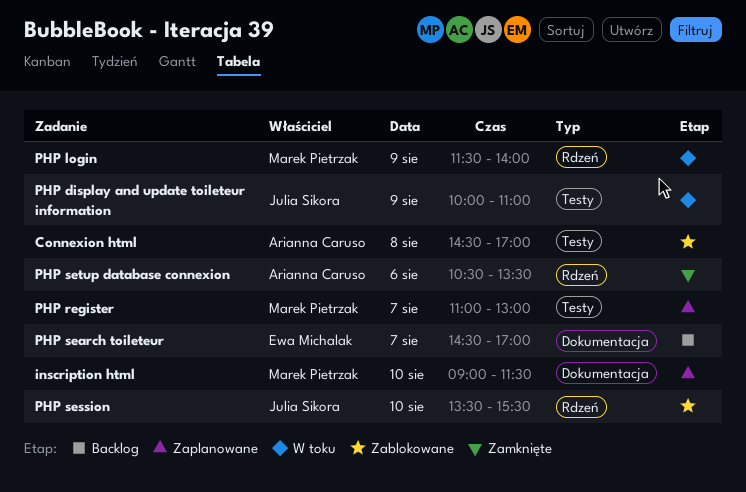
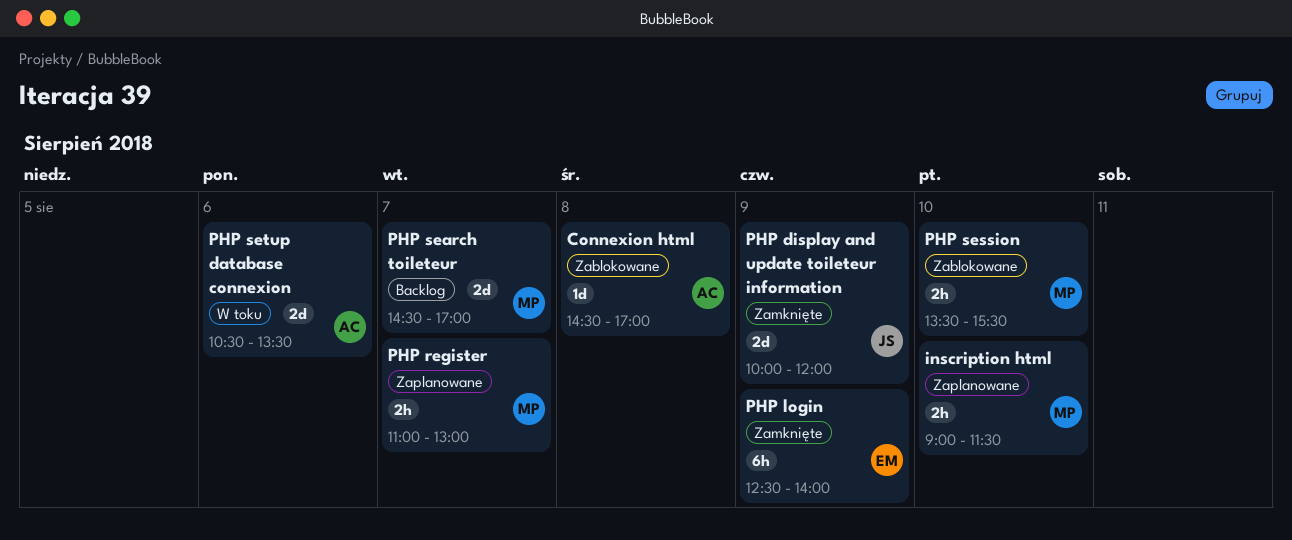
PHP display and update toileteur information, status: W toku -> Zamknięte
PHP display and update toileteur information, ends: 11:00 -> 12:00
PHP login, status: W toku -> Zamknięte
PHP login, owner: Marek Pietrzak -> Ewa Michalak
PHP login, begins: 11:30 -> 12:30
PHP search toileteur, owner: Ewa Michalak -> Marek Pietrzak
PHP session, owner: Julia Sikora -> Marek Pietrzak
PHP setup database connexion, status: Zamknięte -> W toku

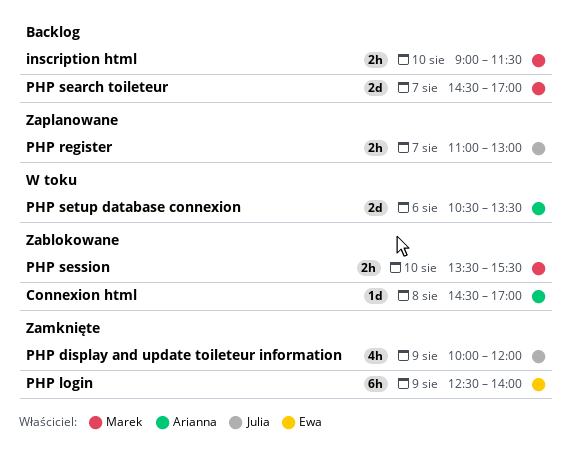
inscription html, status: Zaplanowane -> Backlog
PHP display and update toileteur information, estimate: 2d -> 4h
PHP register, owner: Marek -> Julia

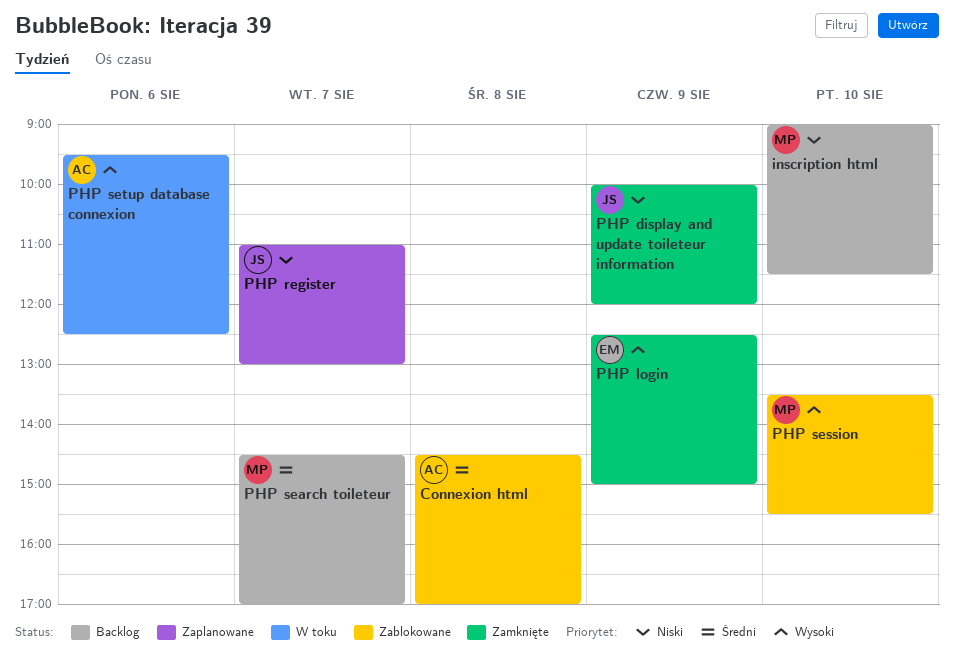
PHP login, ends: 14:00 -> 15:00
PHP setup database connexion, begins: 10:30 -> 09:30
PHP setup database connexion, ends: 13:30 -> 12:30

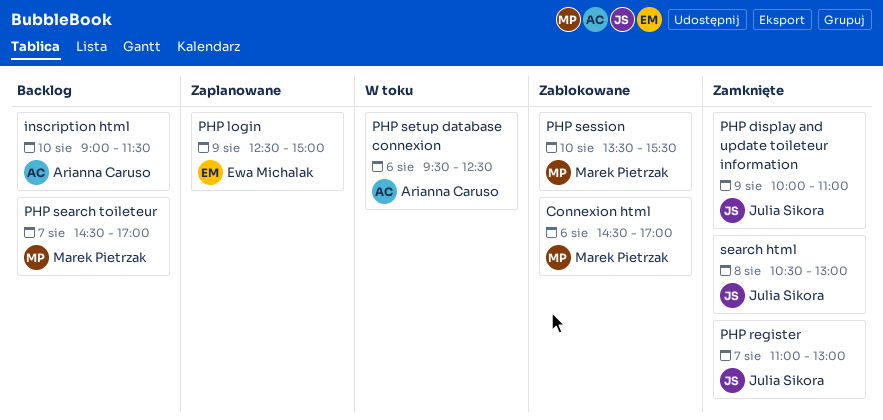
Connexion html, owner: Arianna Caruso -> Marek Pietrzak
Connexion html, day: Aug 8 -> Aug 6
inscription html, owner: Marek Pietrzak -> Arianna Caruso
PHP display and update toileteur information, ends: 12:00 -> 11:00
PHP login, status: Zamknięte -> Zaplanowane
PHP register, status: Zaplanowane -> Zamknięte
search html: none -> present

